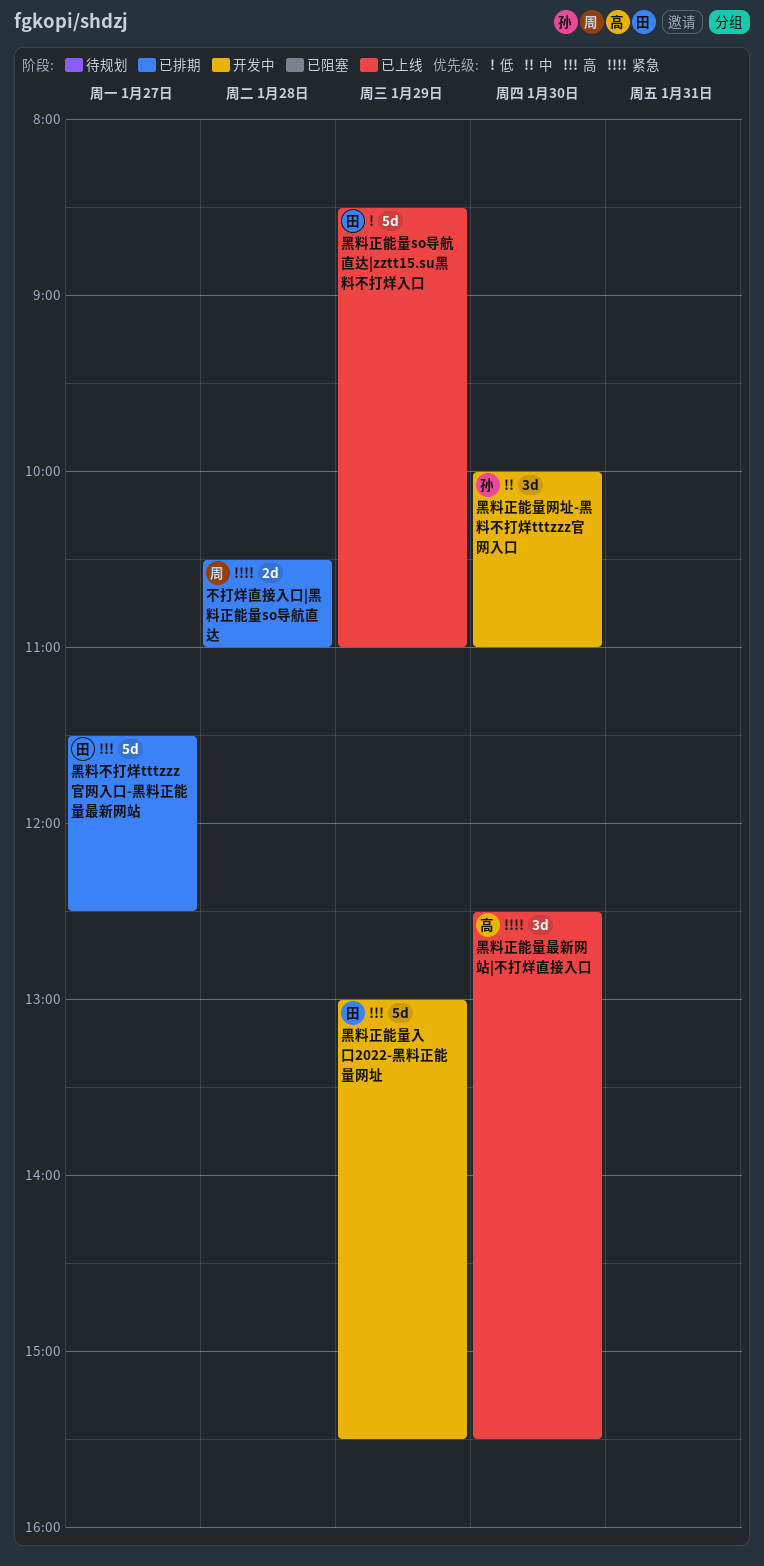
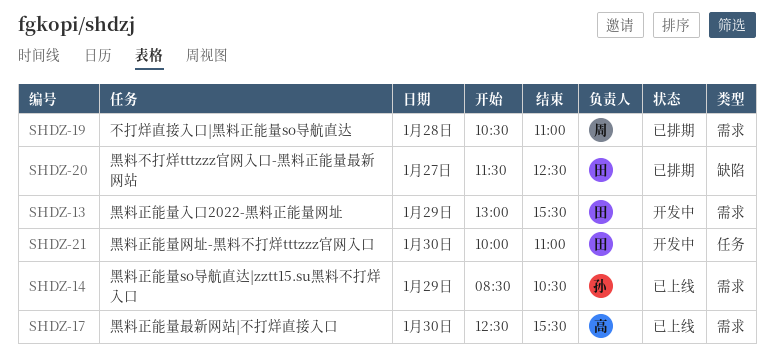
黑料正能量so导航直达|zztt15.su黑料不打烊入口, owner: 田 -> 孙
黑料正能量so导航直达|zztt15.su黑料不打烊入口, ends: 11:00 -> 10:30
黑料正能量网址-黑料不打烊tttzzz官网入口, owner: 孙 -> 田

